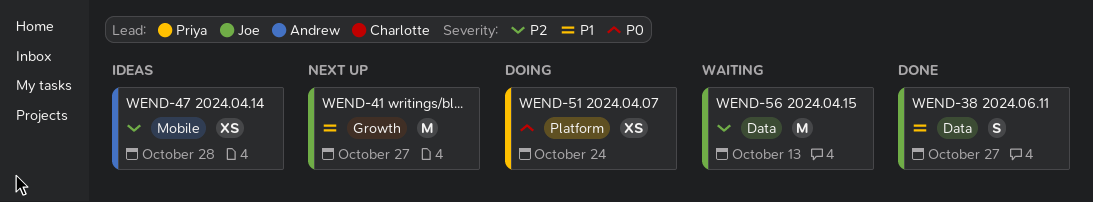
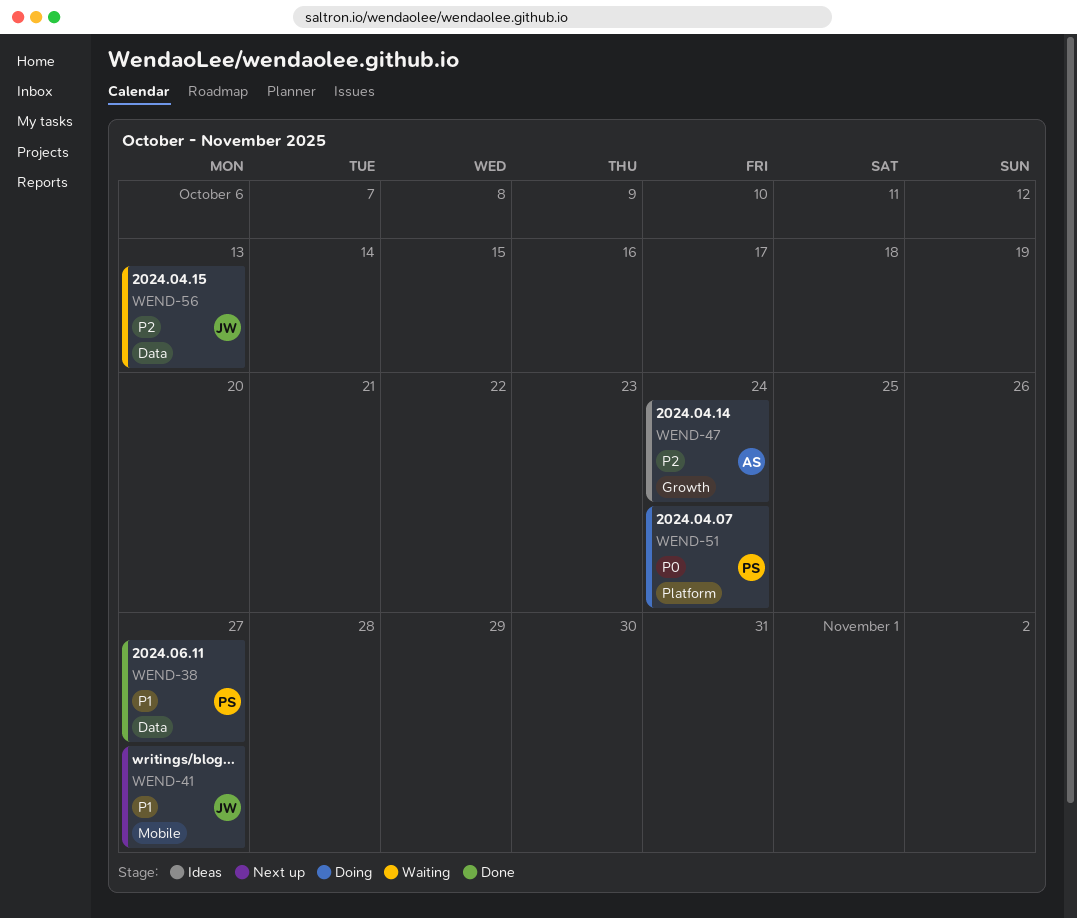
WEND-38, owner: Joe -> Priya
WEND-41, label: Growth -> Mobile
WEND-47, label: Mobile -> Growth
WEND-47, due: Oct 28 -> Oct 24

